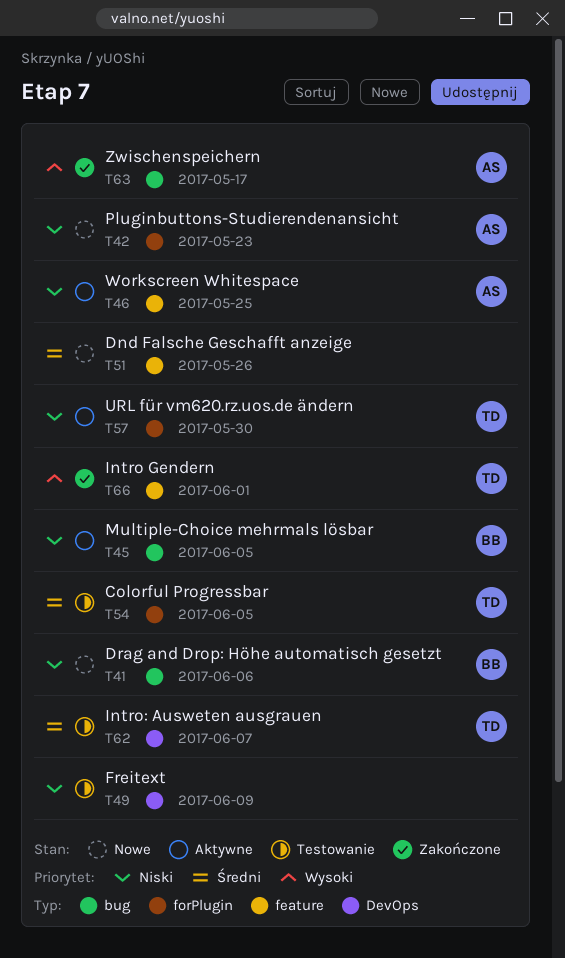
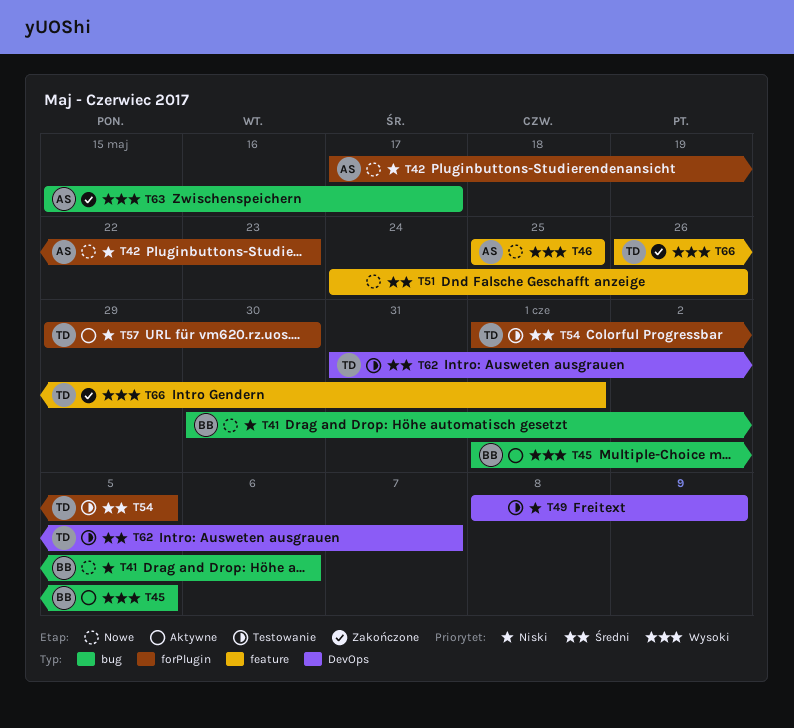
T45, priority: Niski -> Wysoki
T46, status: Aktywne -> Nowe
T46, priority: Niski -> Wysoki

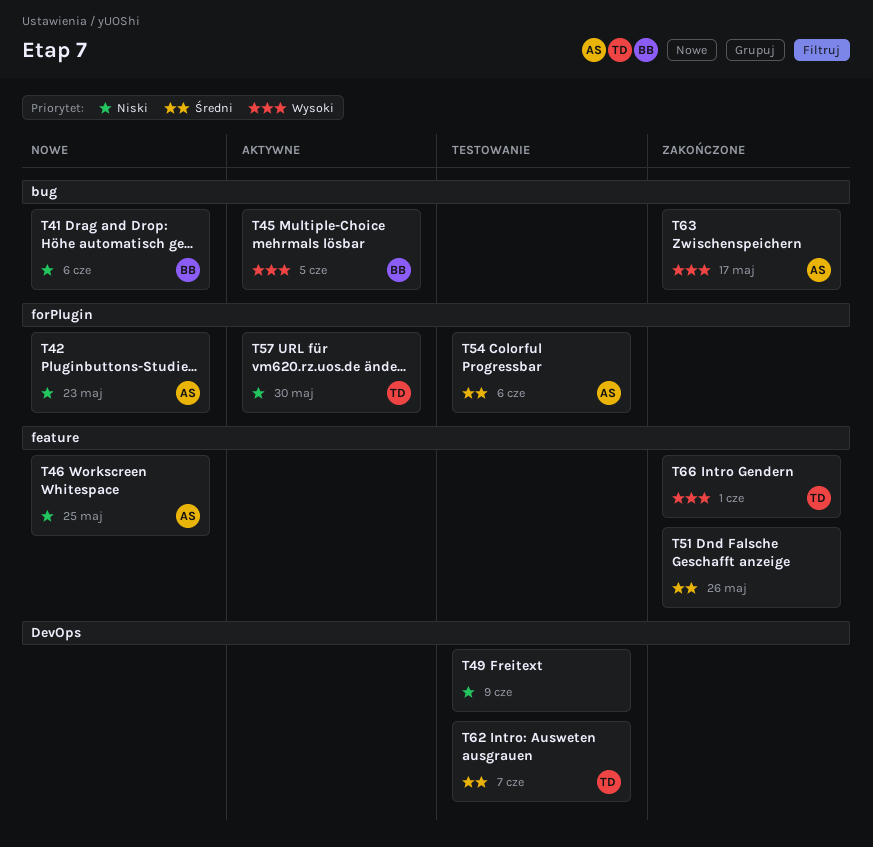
T46, priority: Wysoki -> Niski
T51, status: Nowe -> Zakończone
T54, owner: TD -> AS
T54, due: Jun 5 -> Jun 6

